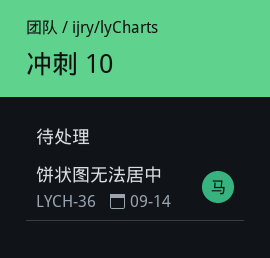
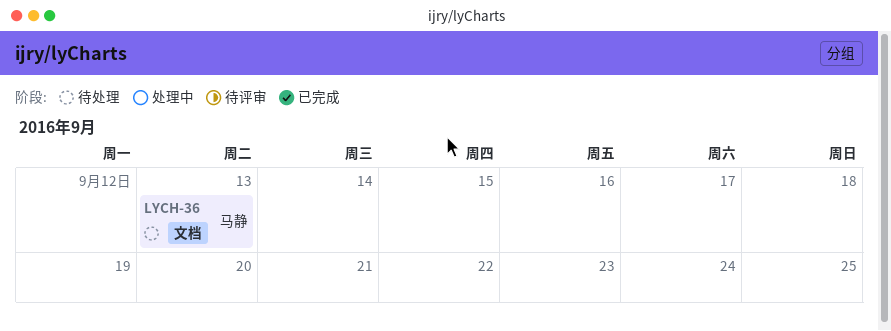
LYCH-36, due: Sep 14 -> Sep 13

